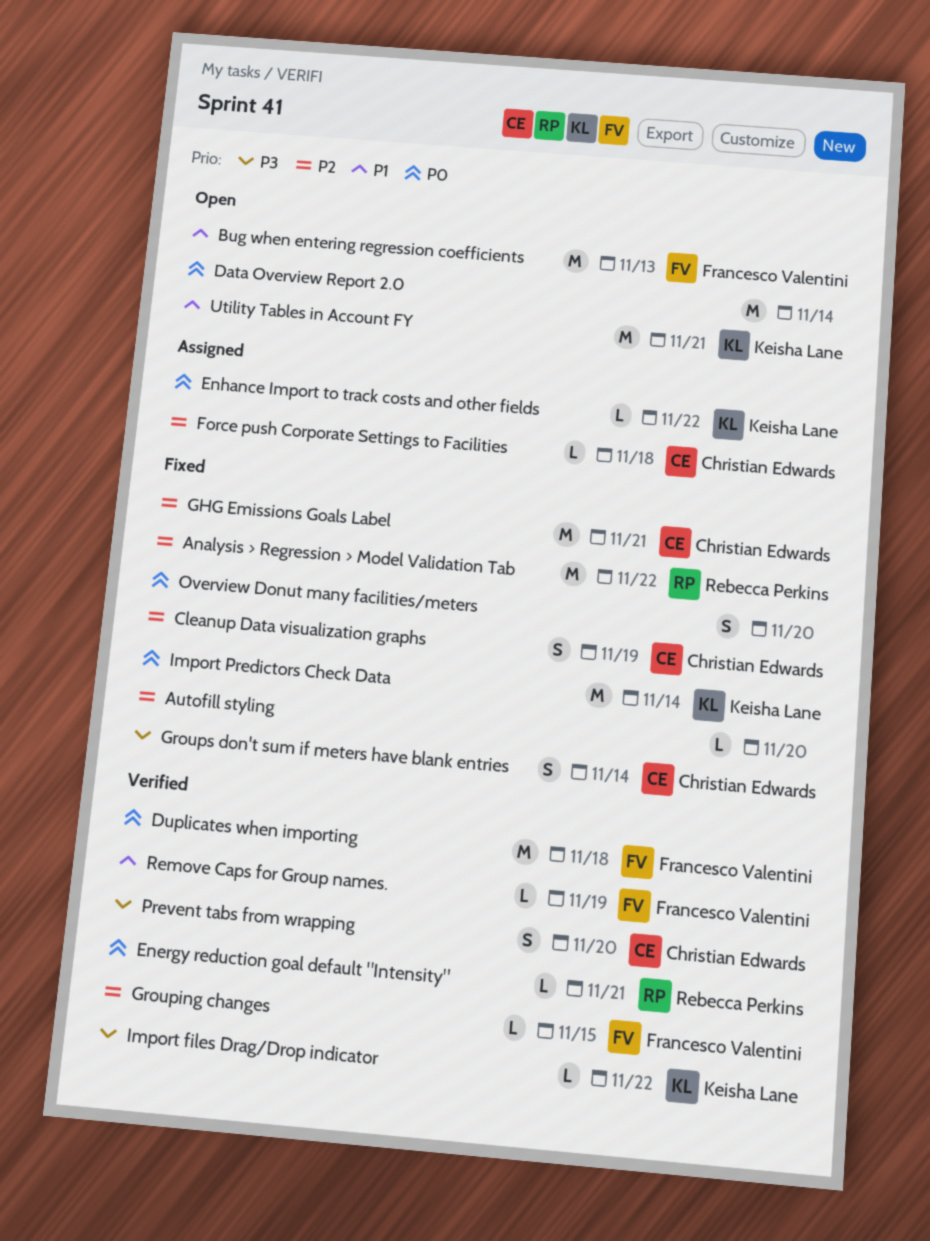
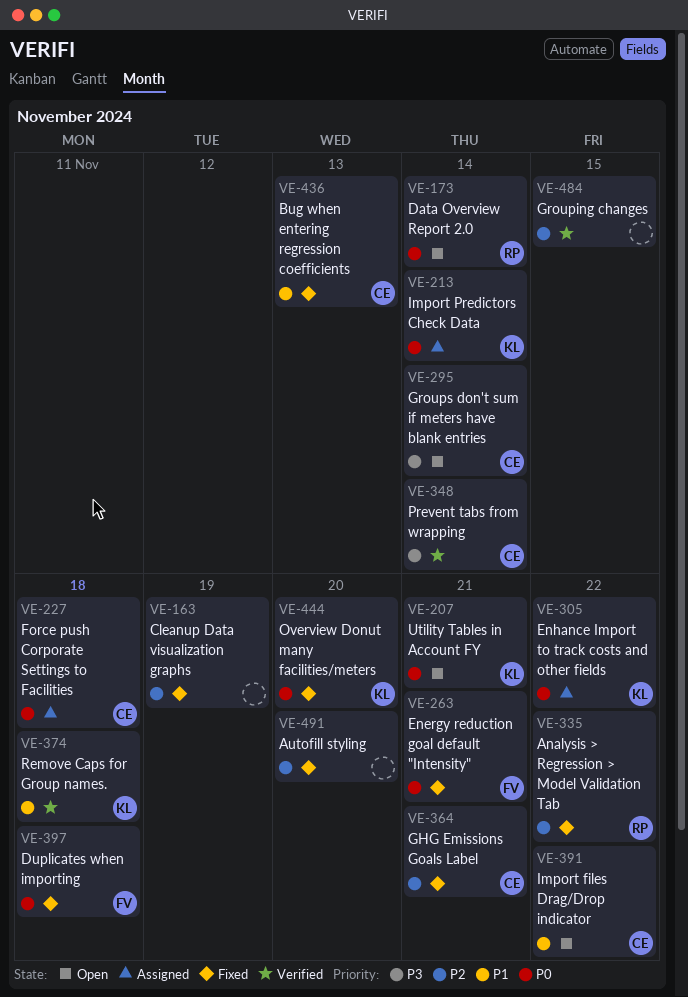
Bug when entering regression coefficients, status: Open -> Fixed
Bug when entering regression coefficients, owner: Francesco Valentini -> Christian Edwards
Cleanup Data visualization graphs, owner: Christian Edwards -> none
Data Overview Report 2.0, owner: none -> Rebecca Perkins
Duplicates when importing, status: Verified -> Fixed
Energy reduction goal default "Intensity", status: Verified -> Fixed
Energy reduction goal default "Intensity", owner: Rebecca Perkins -> Francesco Valentini
Force push Corporate Settings to Facilities, priority: P2 -> P0
Grouping changes, owner: Francesco Valentini -> none
Groups don't sum if meters have blank entries, status: Fixed -> Open
Import files Drag/Drop indicator, status: Verified -> Open
Import files Drag/Drop indicator, owner: Keisha Lane -> Christian Edwards
Import files Drag/Drop indicator, priority: P3 -> P1
Import Predictors Check Data, status: Fixed -> Assigned
Overview Donut many facilities/meters, owner: none -> Keisha Lane
Prevent tabs from wrapping, due: Nov 20 -> Nov 14
Remove Caps for Group names., owner: Francesco Valentini -> Keisha Lane
Remove Caps for Group names., due: Nov 19 -> Nov 18
Utility Tables in Account FY, priority: P1 -> P0

